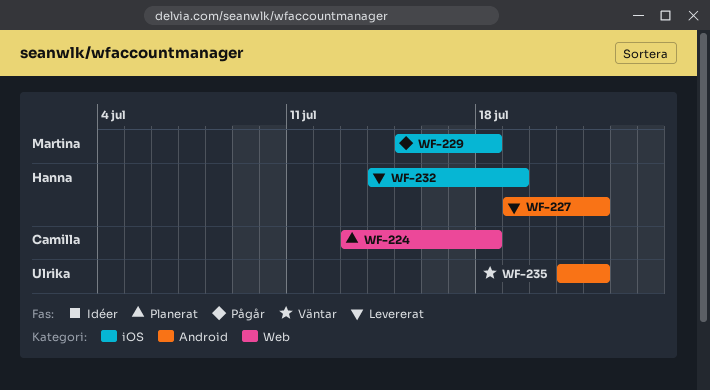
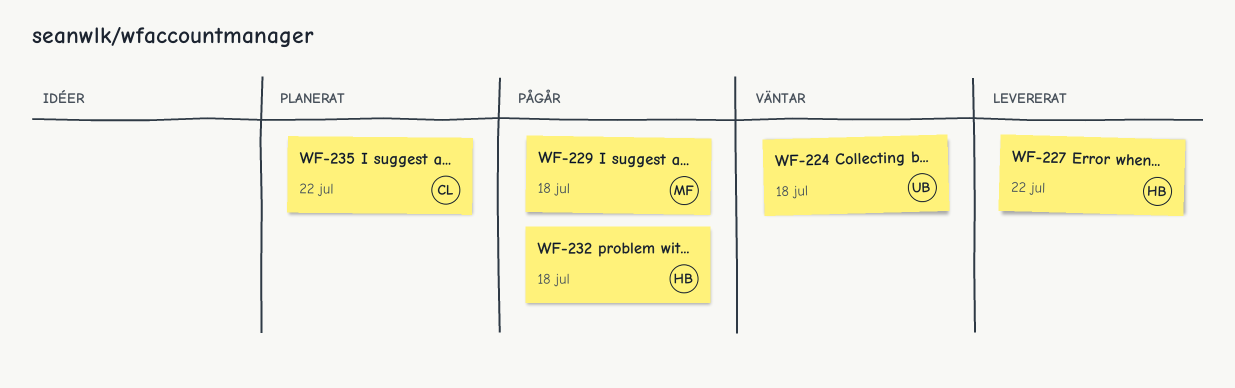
WF-224, status: Planerat -> Väntar
WF-224, owner: Camilla -> Ulrika
WF-232, status: Levererat -> Pågår
WF-232, due: Jul 19 -> Jul 18
WF-235, status: Väntar -> Planerat
WF-235, owner: Ulrika -> Camilla

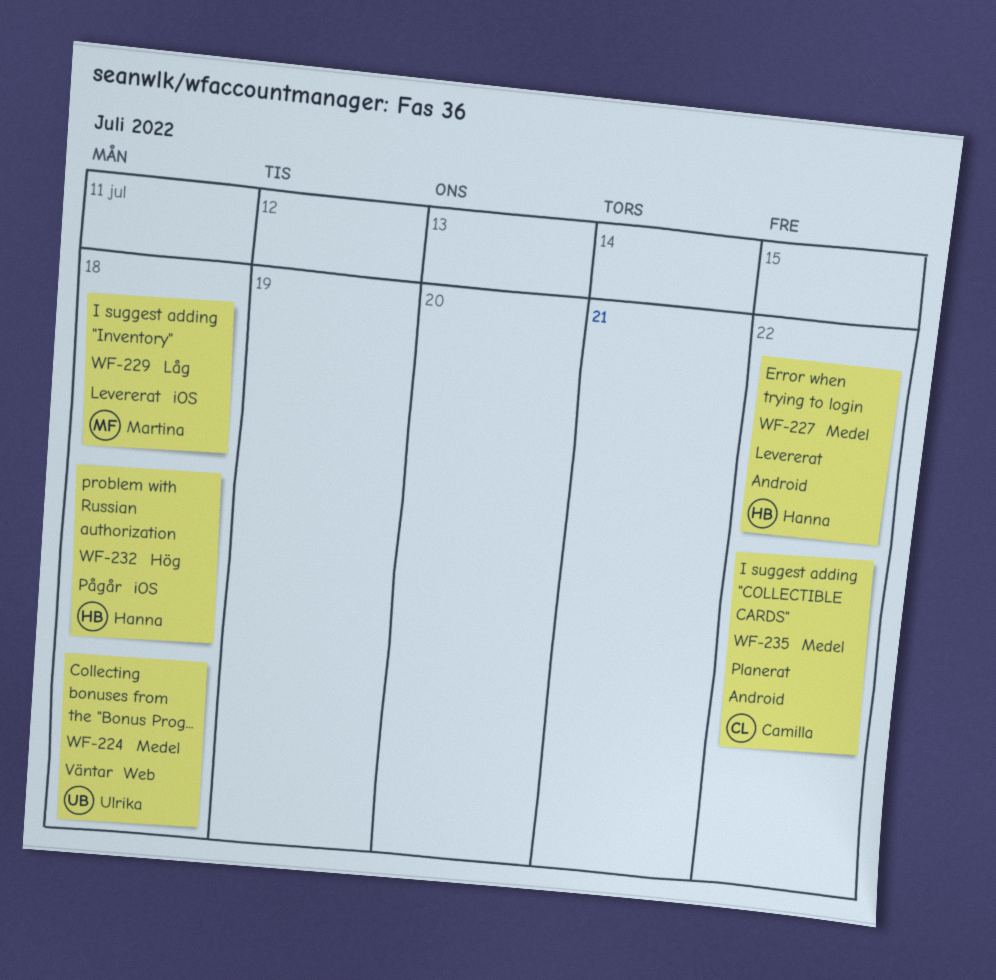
WF-229, status: Pågår -> Levererat

